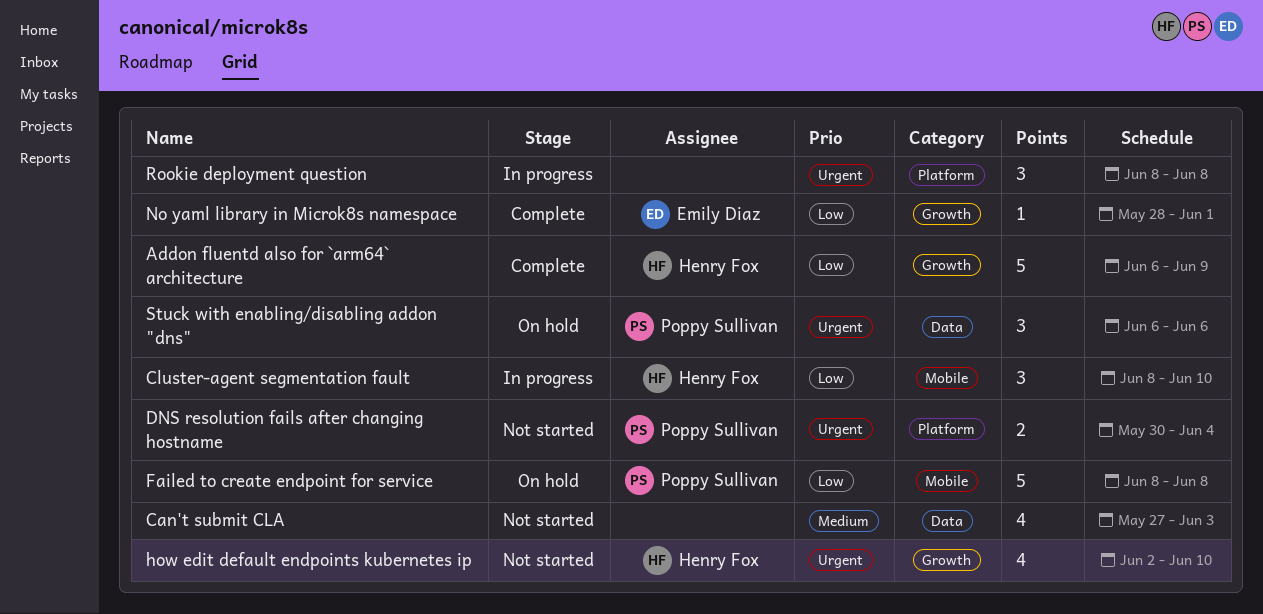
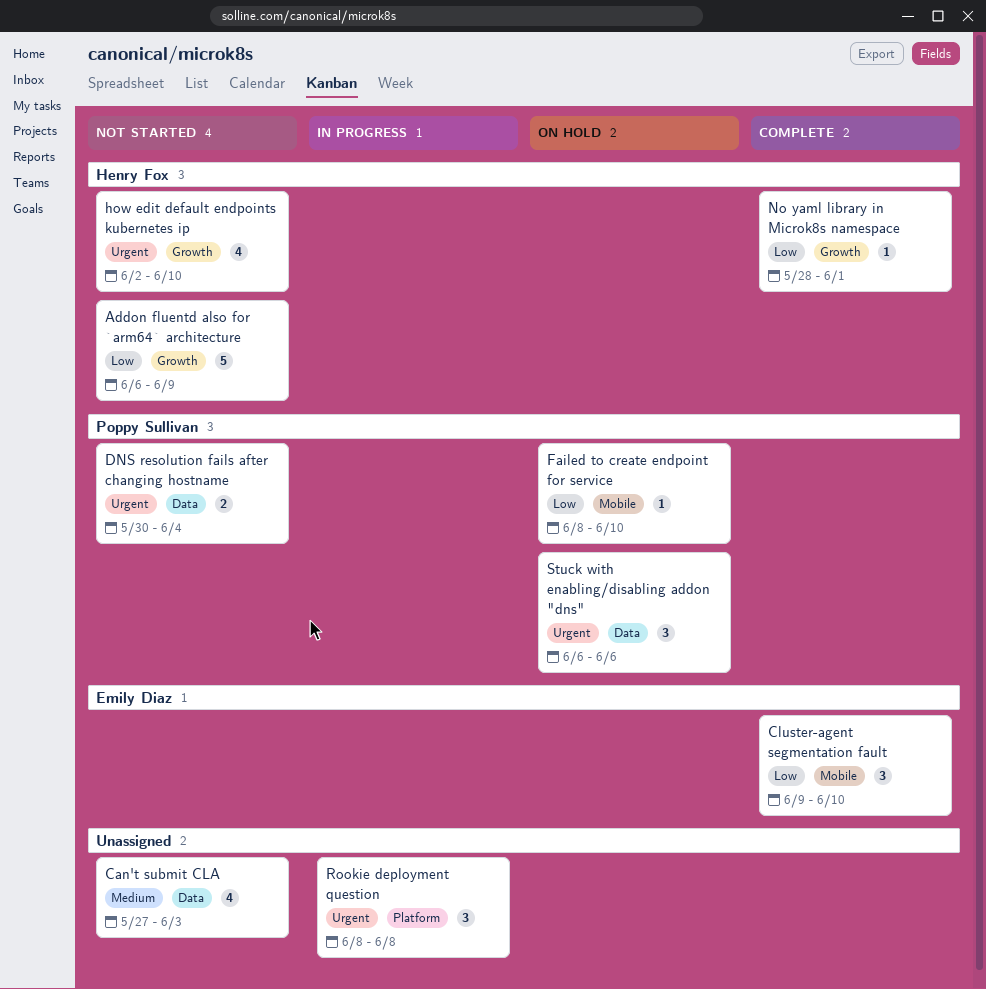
Addon fluentd also for `arm64` architecture, status: Complete -> Not started
Cluster-agent segmentation fault, status: In progress -> Complete
Cluster-agent segmentation fault, owner: Henry Fox -> Emily Diaz
Cluster-agent segmentation fault, start: Jun 8 -> Jun 9
DNS resolution fails after changing hostname, label: Platform -> Data
Failed to create endpoint for service, estimate: 5 -> 1
Failed to create endpoint for service, due: Jun 8 -> Jun 10
No yaml library in Microk8s namespace, owner: Emily Diaz -> Henry Fox

